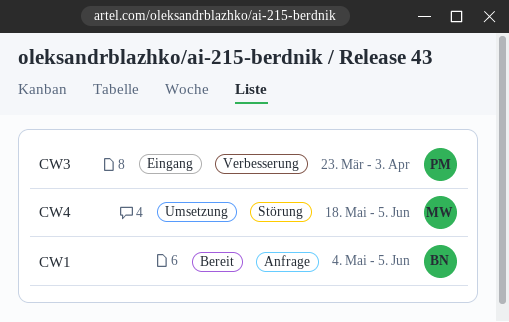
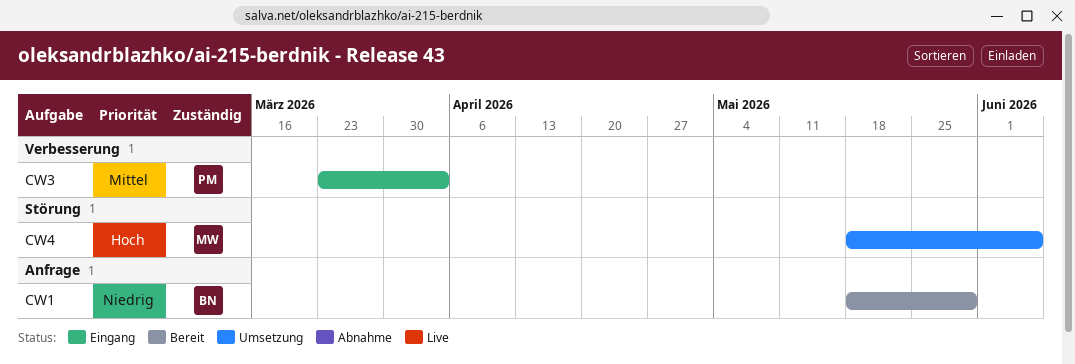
CW1, start: May 4 -> May 18
CW1, due: Jun 5 -> May 29

